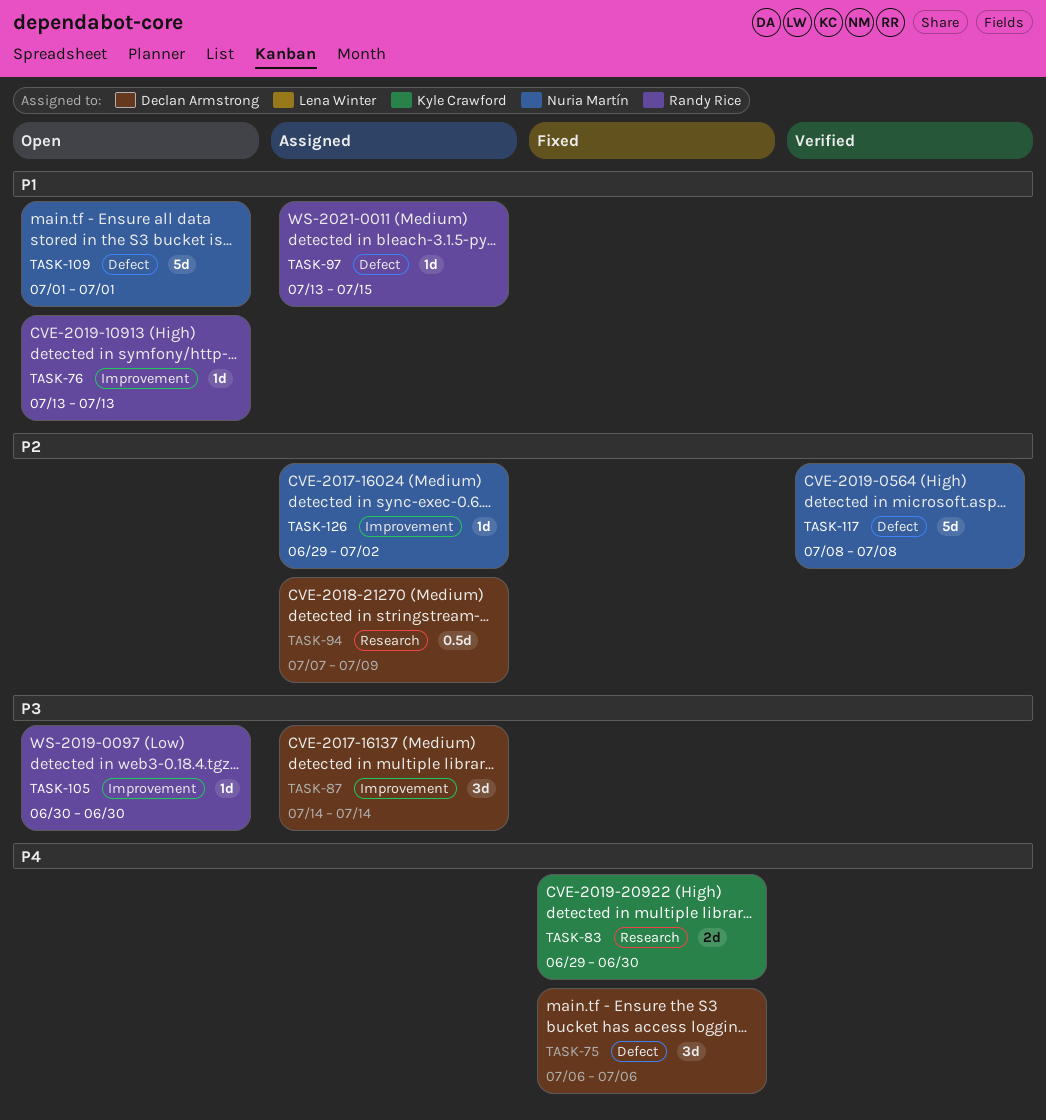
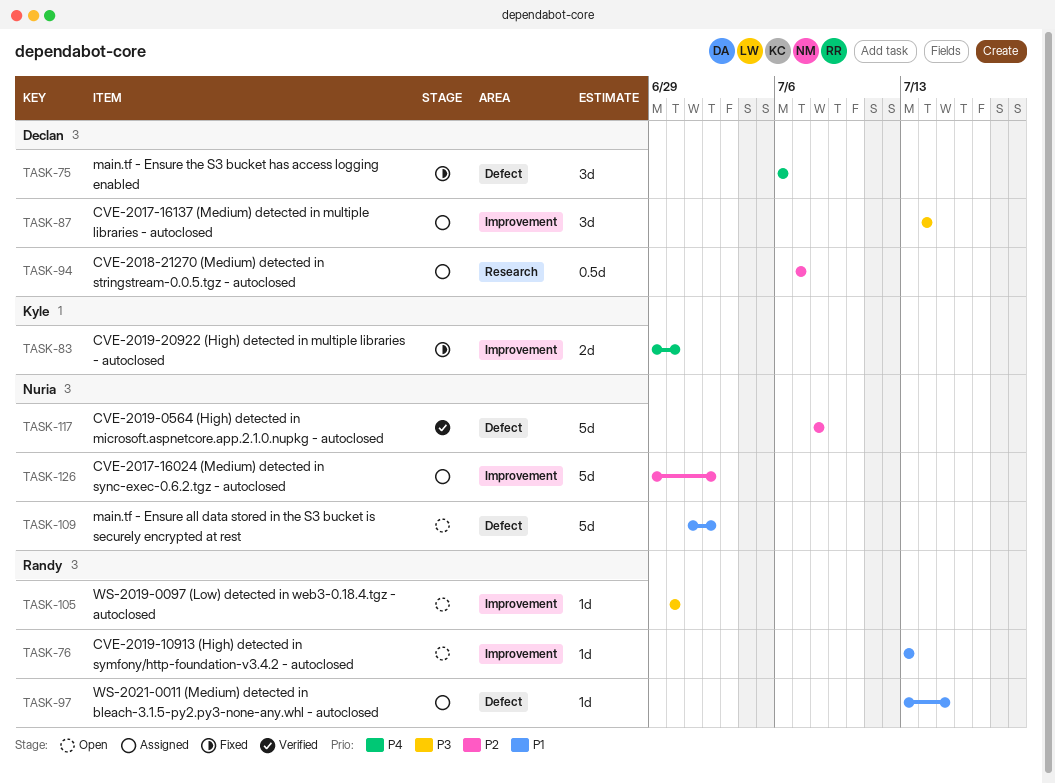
TASK-83, label: Research -> Improvement
TASK-94, due: Jul 9 -> Jul 7
TASK-109, due: Jul 1 -> Jul 2
TASK-126, estimate: 1d -> 5d

